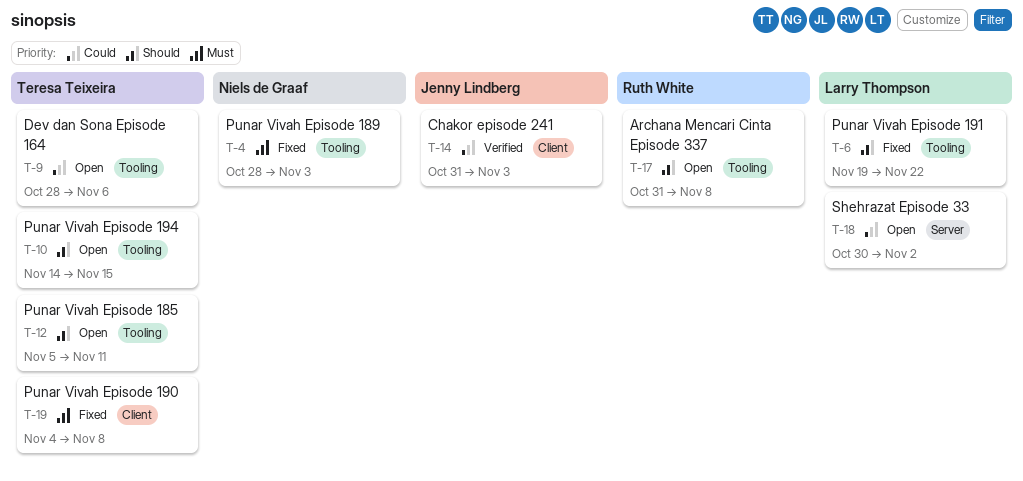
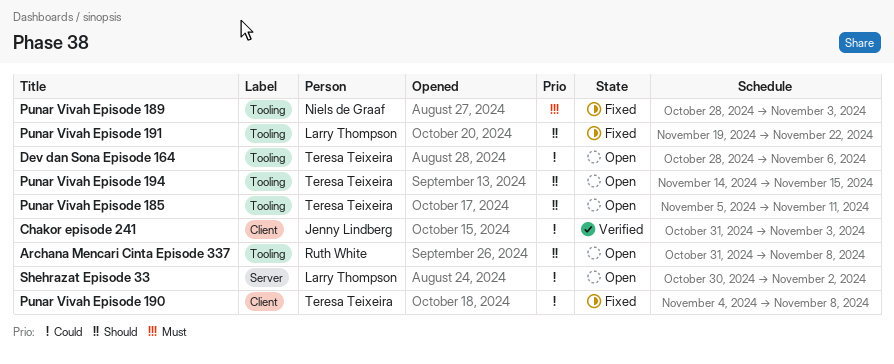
Punar Vivah Episode 190, priority: Must -> Could

